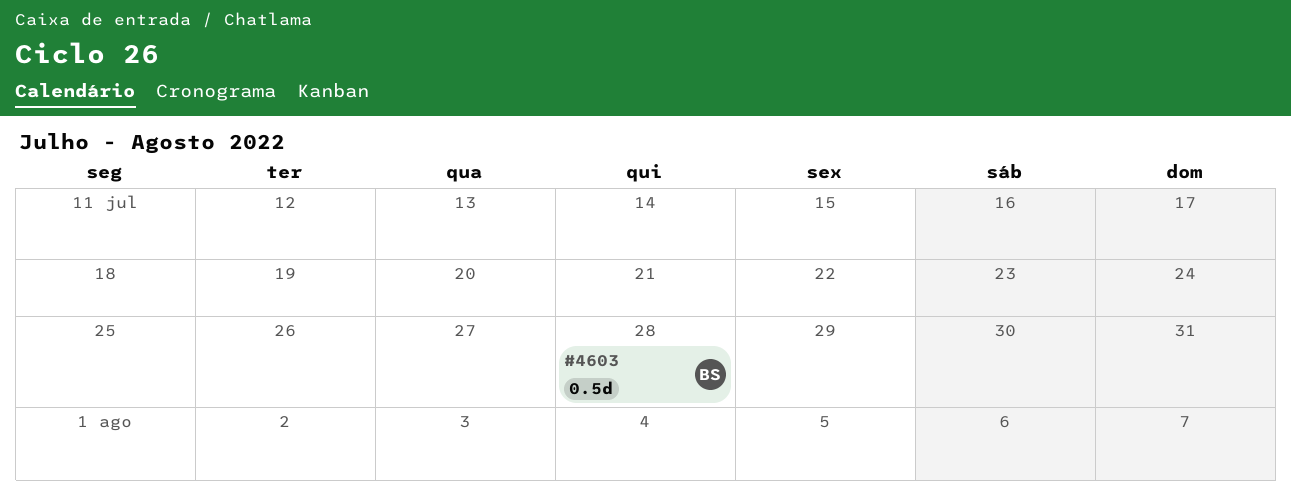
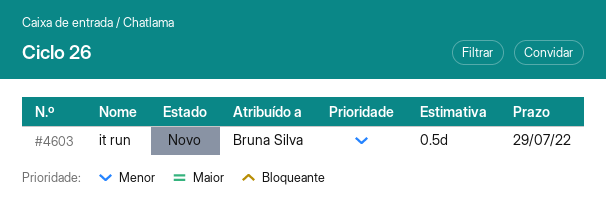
#4603, due: Jul 28 -> Jul 29

